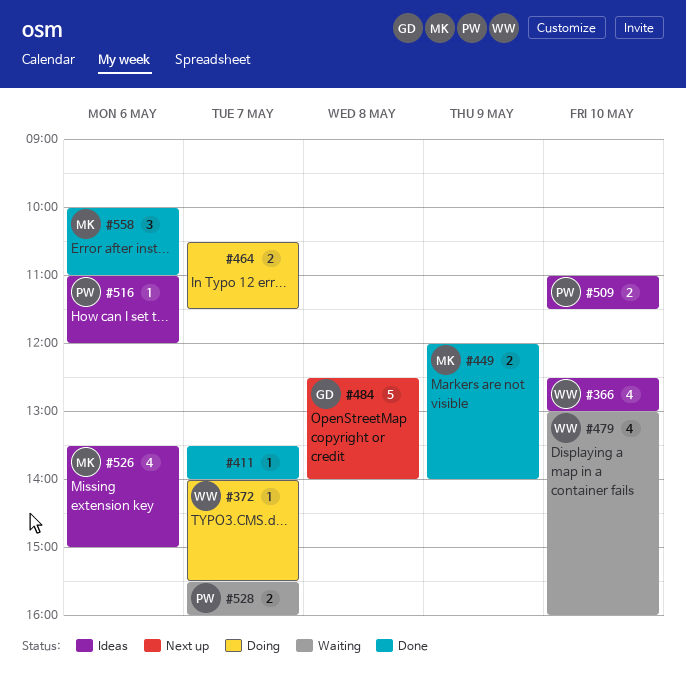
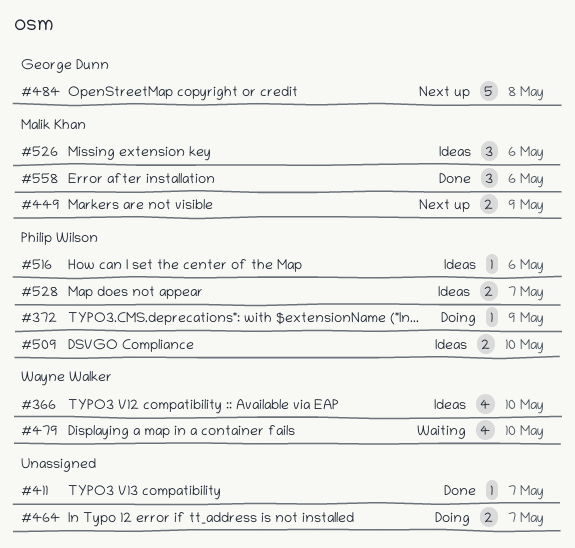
#372, owner: Wayne Walker -> Philip Wilson
#372, day: May 7 -> May 9
#449, status: Done -> Next up
#526, estimate: 4 -> 3
#528, status: Waiting -> Ideas

